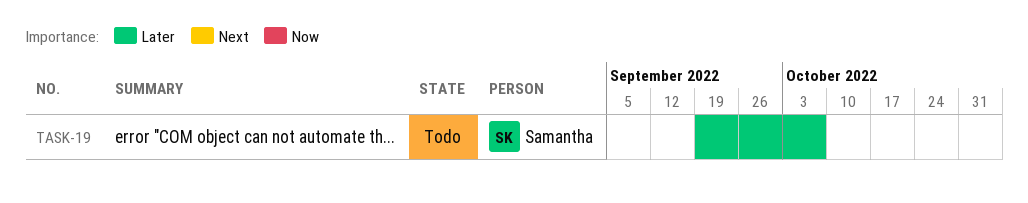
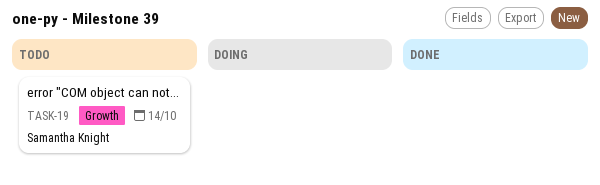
TASK-19, due: Oct 7 -> Oct 14

